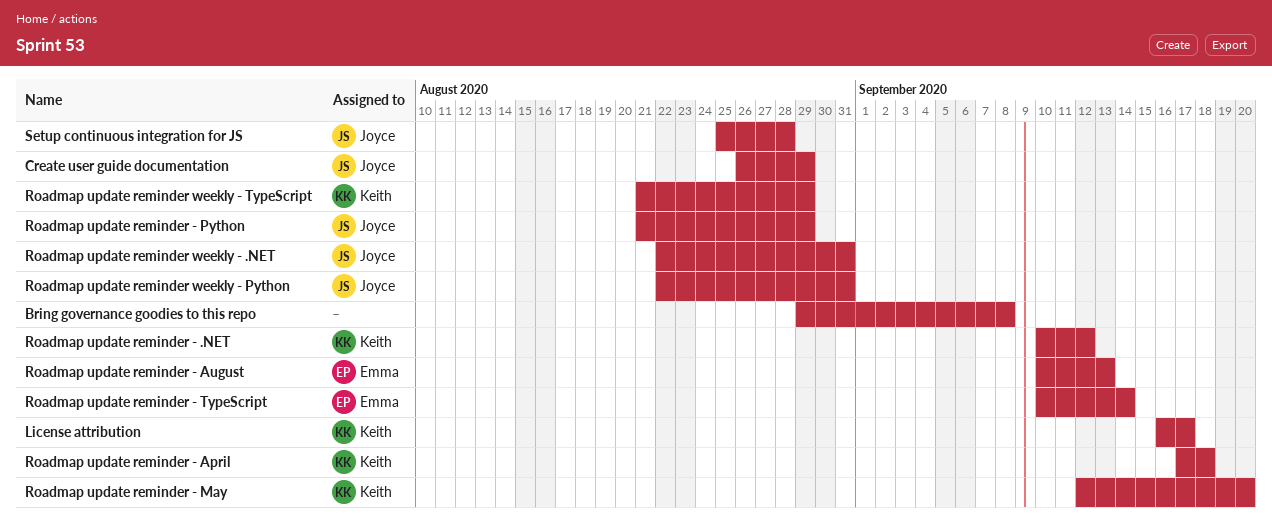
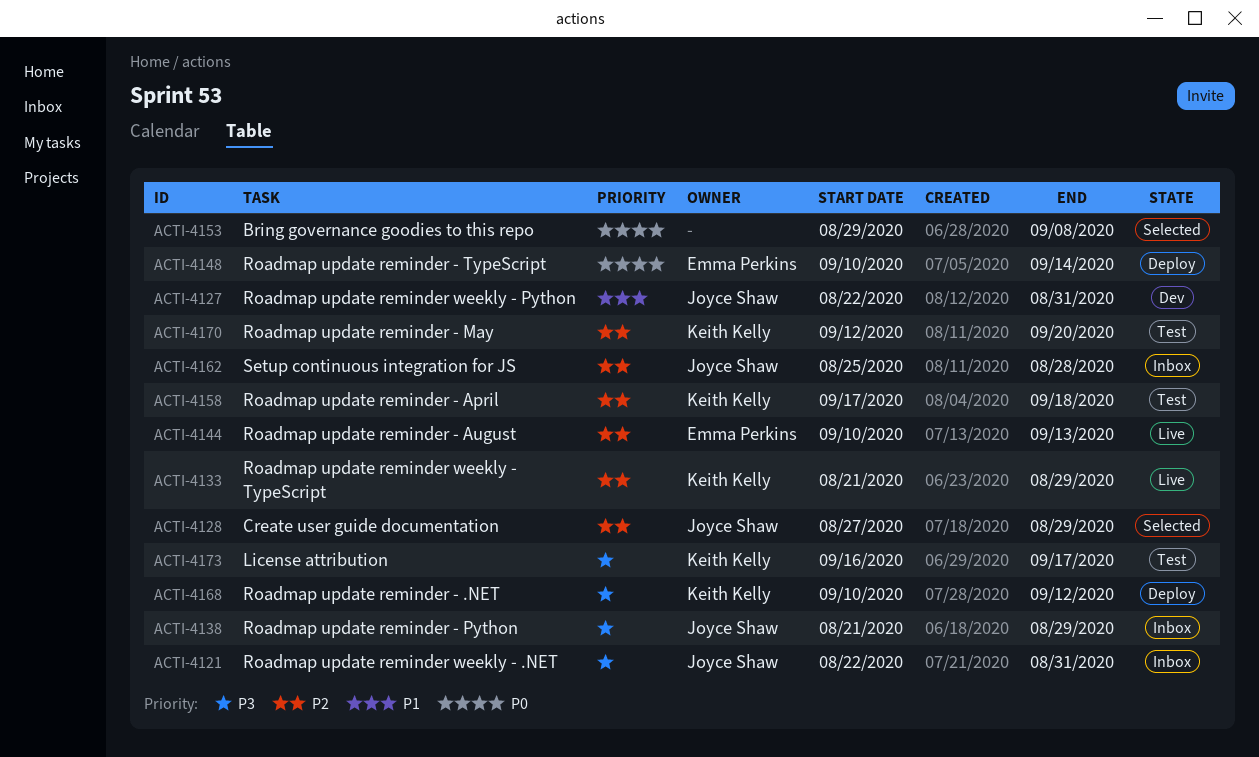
Create user guide documentation, start: Aug 26 -> Aug 27

